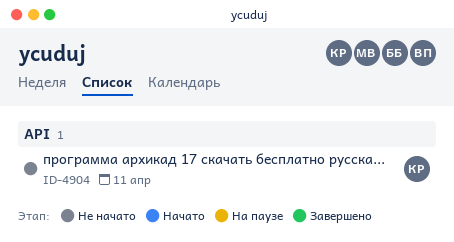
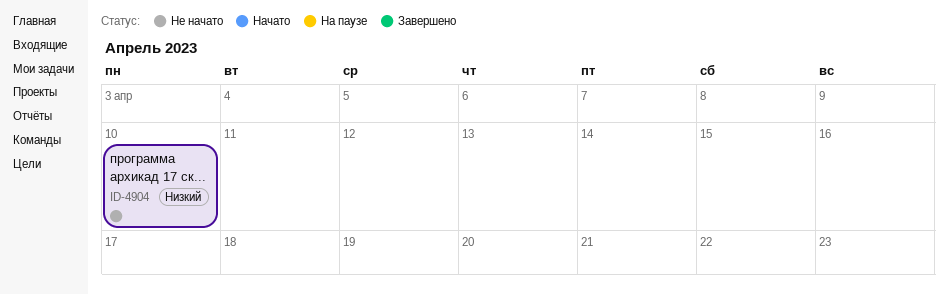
ID-4904, due: Apr 11 -> Apr 10

